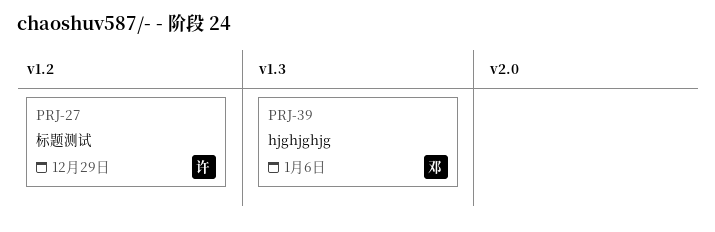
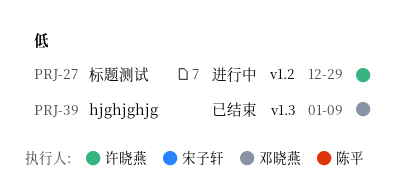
PRJ-39, due: Jan 6 -> Jan 9

